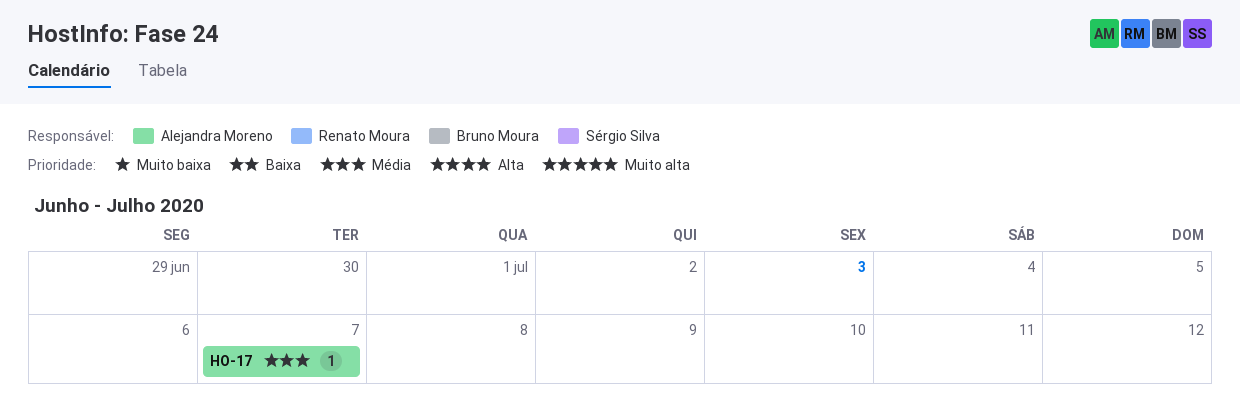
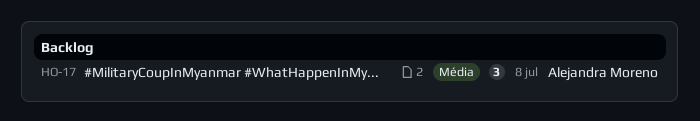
HO-17, estimate: 1 -> 3
HO-17, due: Jul 7 -> Jul 8

